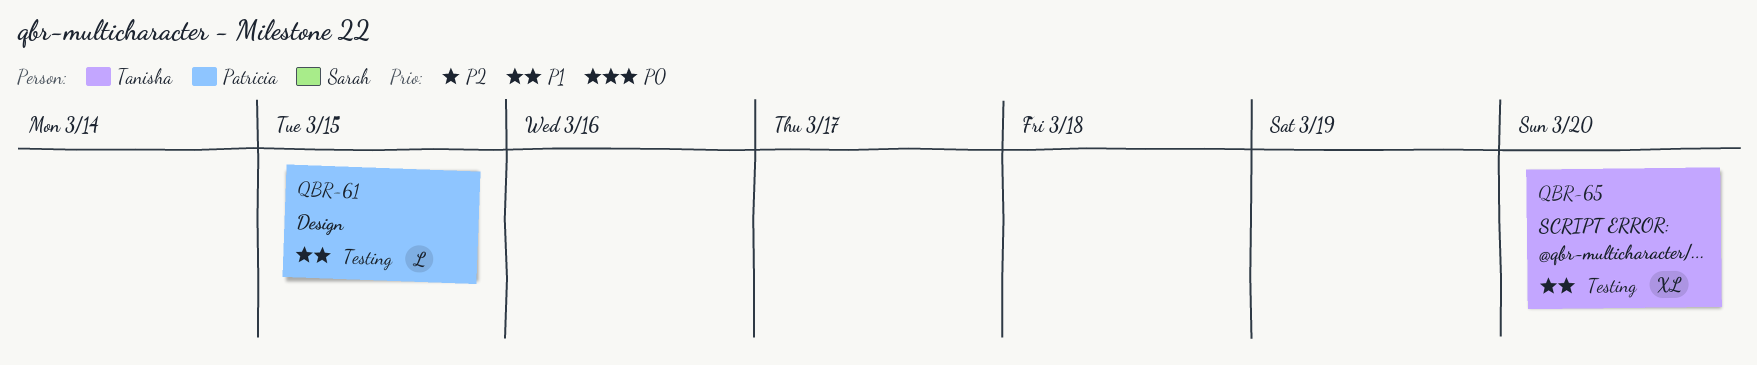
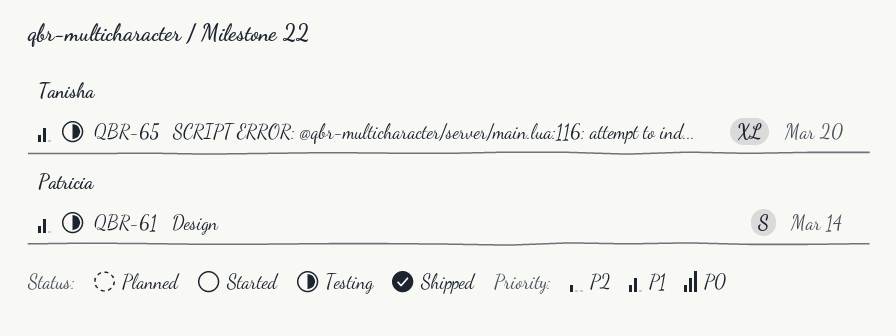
QBR-61, estimate: L -> S
QBR-61, due: Mar 15 -> Mar 14

